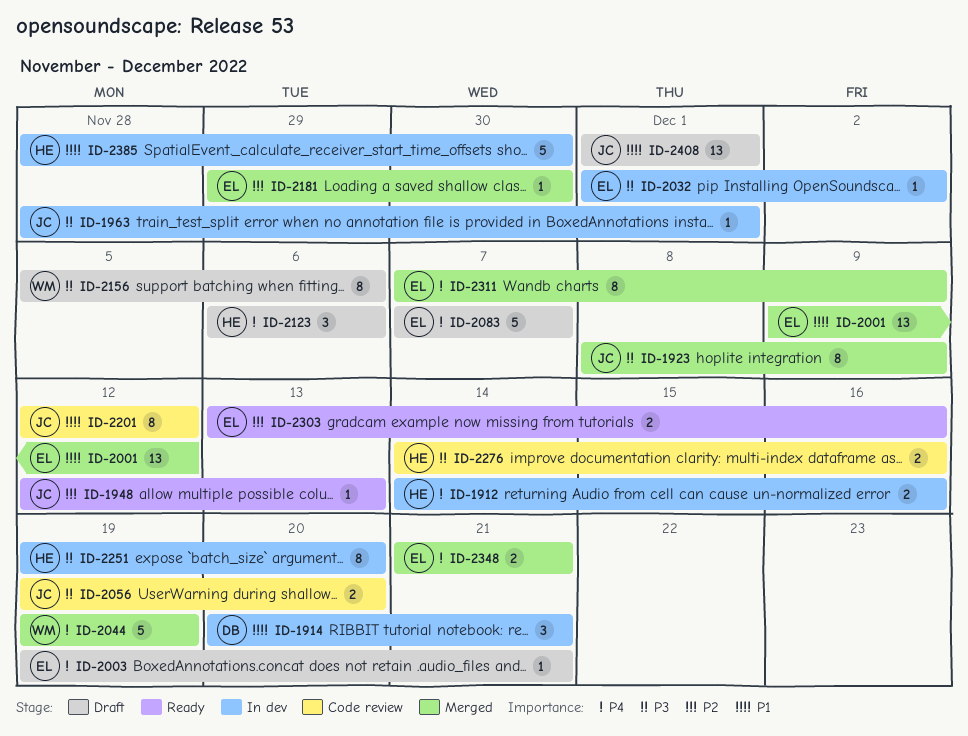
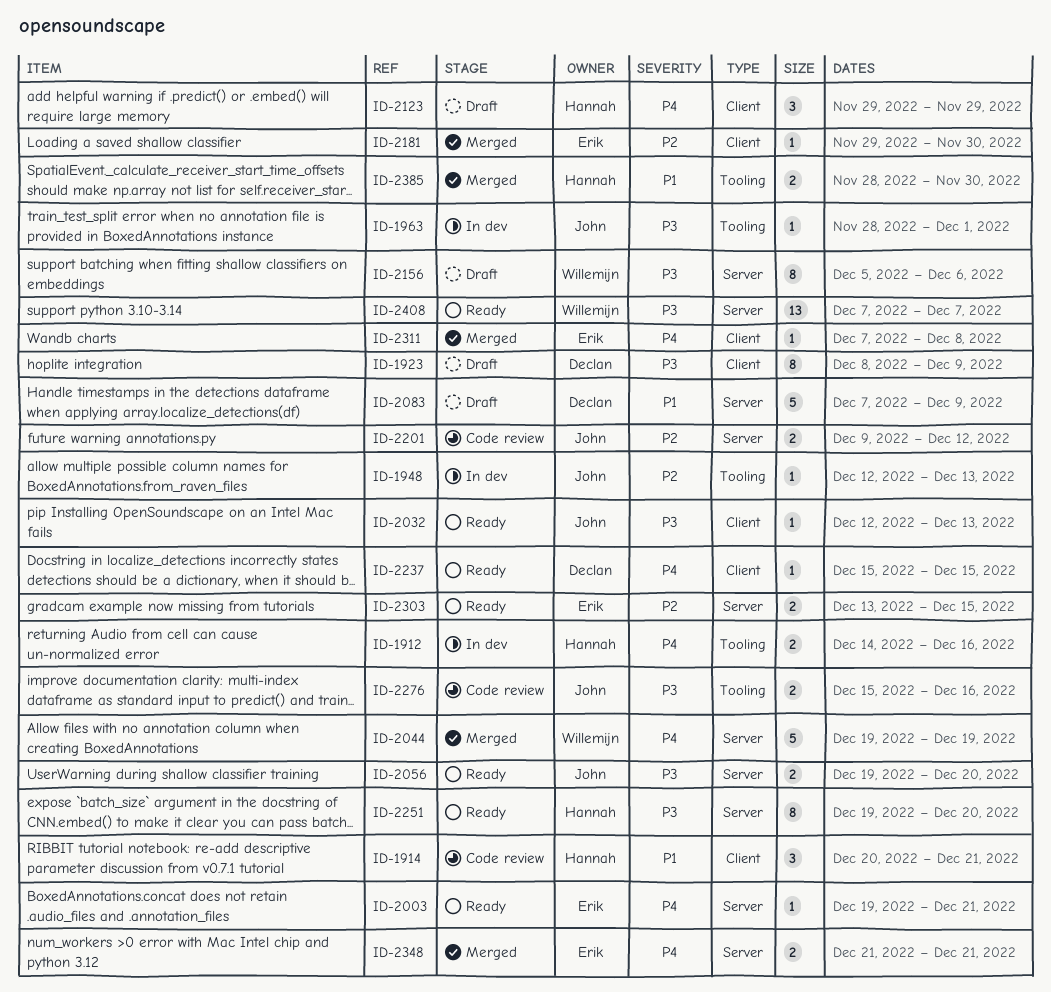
ID-1914, status: In dev -> Code review
ID-1914, owner: Declan -> Hannah
ID-1923, status: Merged -> Draft
ID-1923, owner: John -> Declan
ID-1948, status: Ready -> In dev
ID-2001: present -> none
ID-2003, status: Draft -> Ready
ID-2032, status: In dev -> Ready
ID-2032, owner: Erik -> John
ID-2032, start: Dec 1 -> Dec 12
ID-2032, due: Dec 2 -> Dec 13
ID-2056, status: Code review -> Ready
ID-2083, owner: Erik -> Declan
ID-2083, priority: P4 -> P1
ID-2083, due: Dec 7 -> Dec 9
ID-2123, start: Dec 6 -> Nov 29
ID-2123, due: Dec 6 -> Nov 29
ID-2201, priority: P1 -> P2
ID-2201, estimate: 8 -> 2
ID-2201, start: Dec 12 -> Dec 9
ID-2237: none -> present
ID-2251, status: In dev -> Ready
ID-2276, owner: Hannah -> John
ID-2276, start: Dec 14 -> Dec 15
ID-2303, due: Dec 16 -> Dec 15
ID-2311, estimate: 8 -> 1
ID-2311, due: Dec 9 -> Dec 8
ID-2385, status: In dev -> Merged
ID-2385, estimate: 5 -> 2
ID-2408, status: Draft -> Ready
ID-2408, owner: John -> Willemijn
ID-2408, priority: P1 -> P3
ID-2408, start: Dec 1 -> Dec 7
ID-2408, due: Dec 1 -> Dec 7

